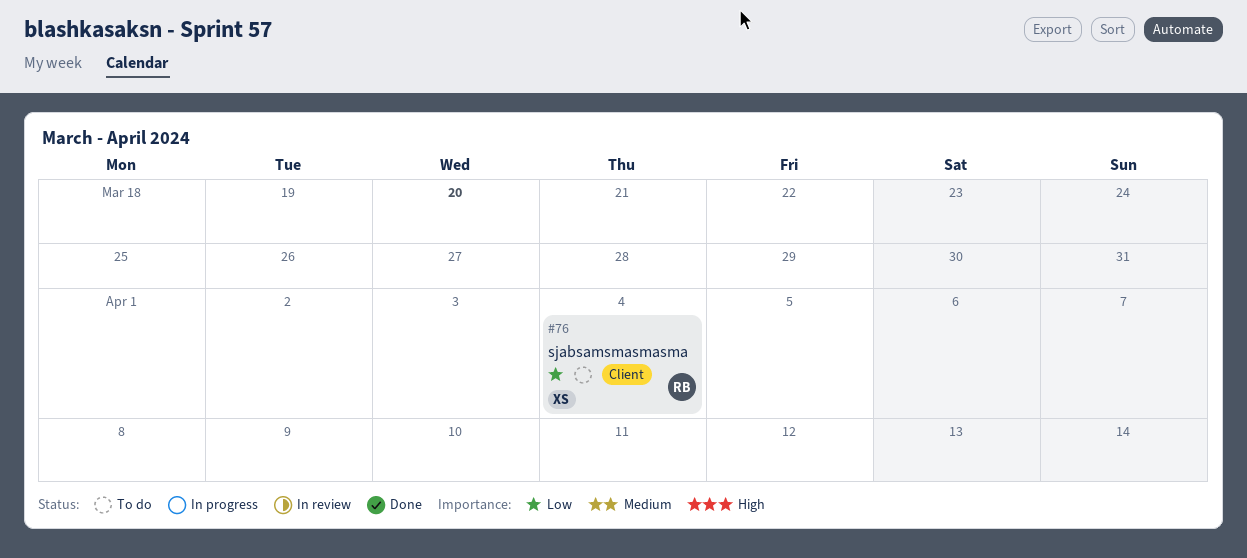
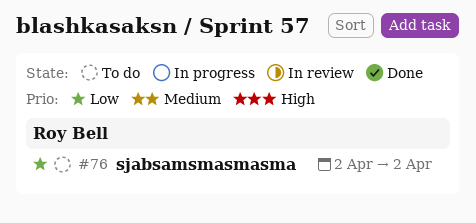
#76, due: Apr 4 -> Apr 2

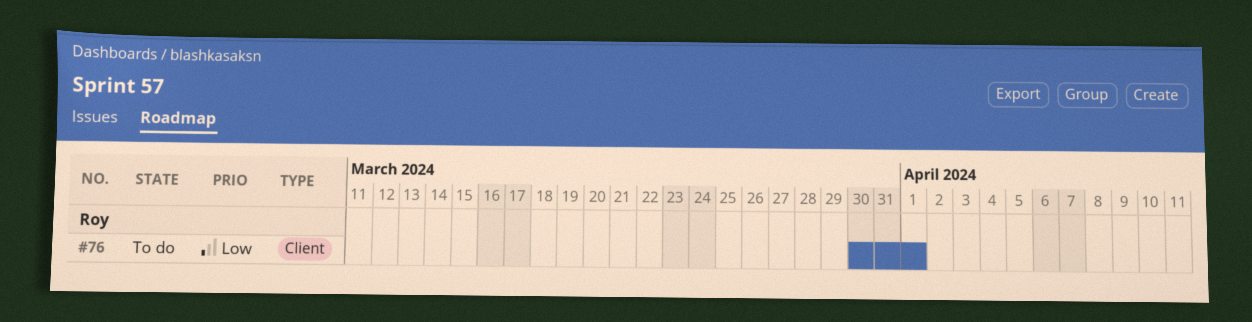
#76, start: Apr 2 -> Mar 30
#76, due: Apr 2 -> Apr 1

